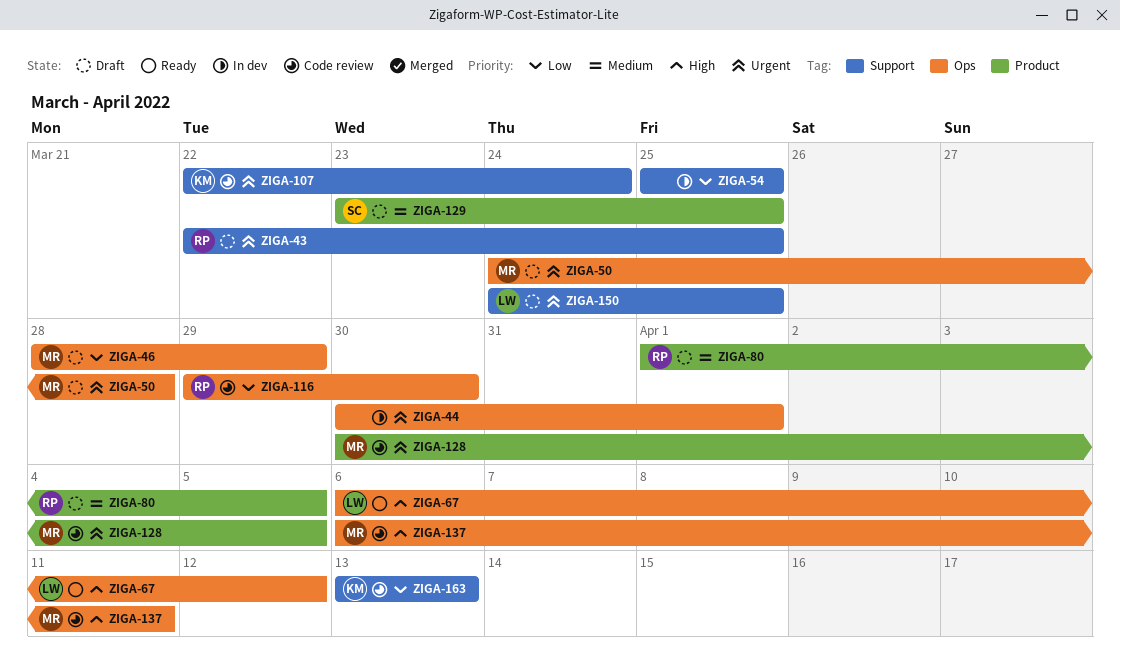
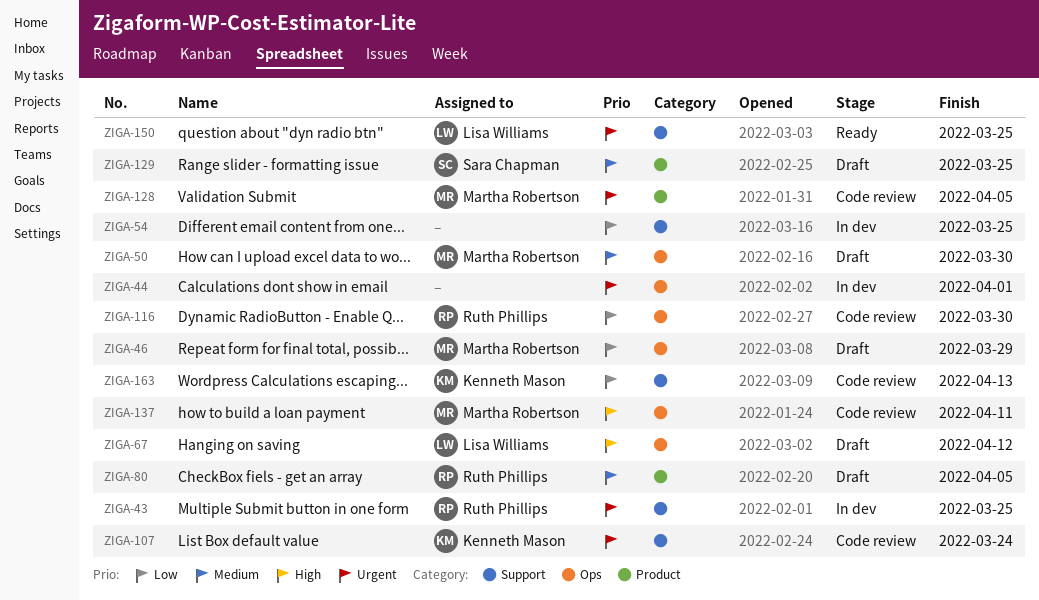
ZIGA-43, status: Draft -> In dev
ZIGA-50, priority: Urgent -> Medium
ZIGA-50, due: Mar 28 -> Mar 30
ZIGA-67, status: Ready -> Draft
ZIGA-150, status: Draft -> Ready

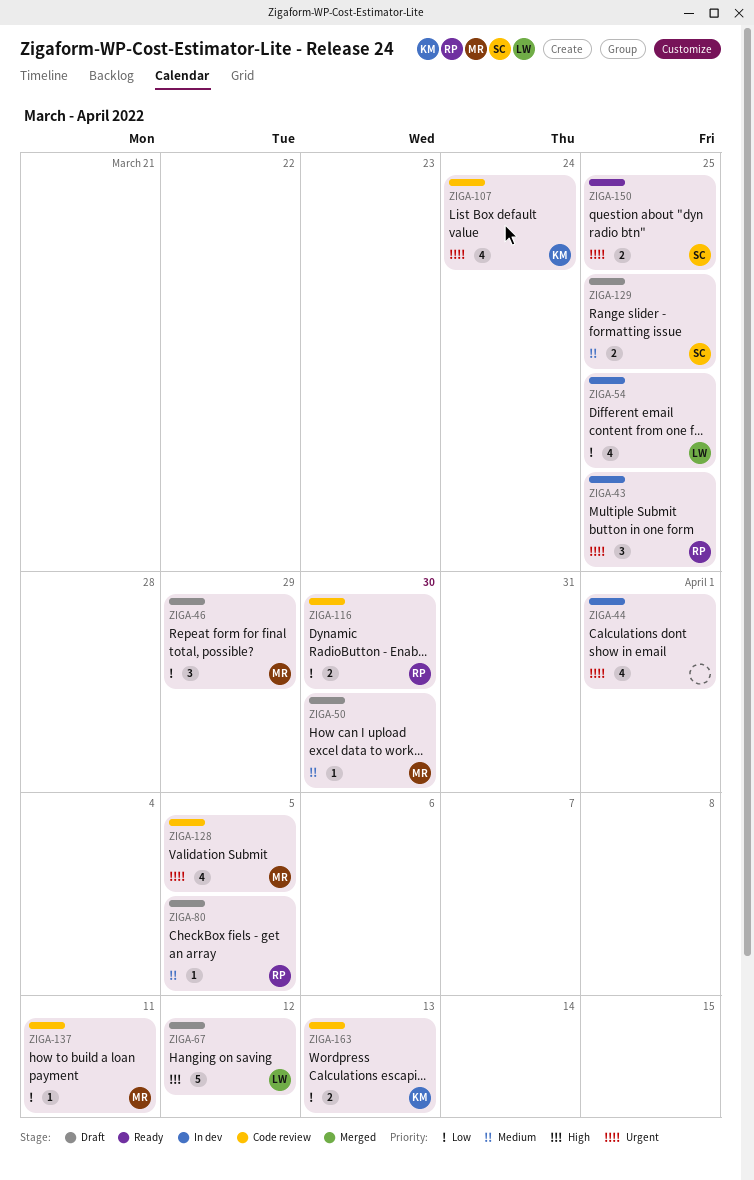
ZIGA-54, owner: none -> Lisa Williams
ZIGA-137, priority: High -> Low
ZIGA-150, owner: Lisa Williams -> Sara Chapman

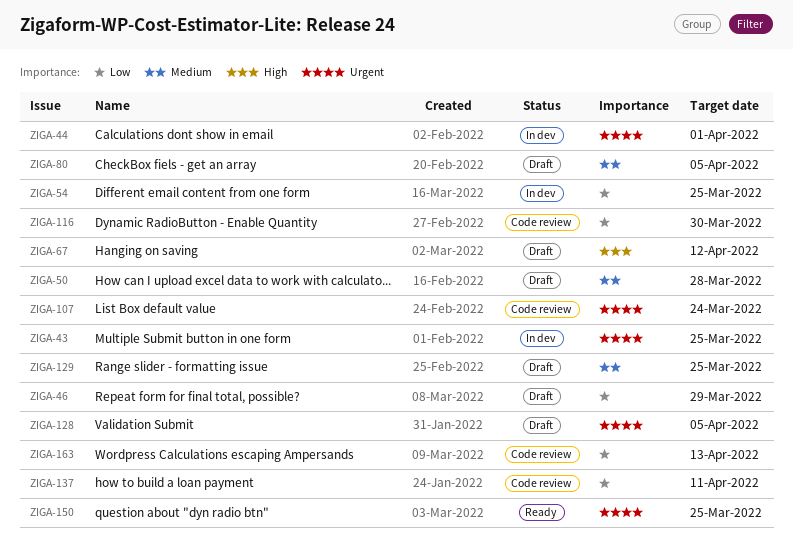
ZIGA-50, due: Mar 30 -> Mar 28
ZIGA-128, status: Code review -> Draft

